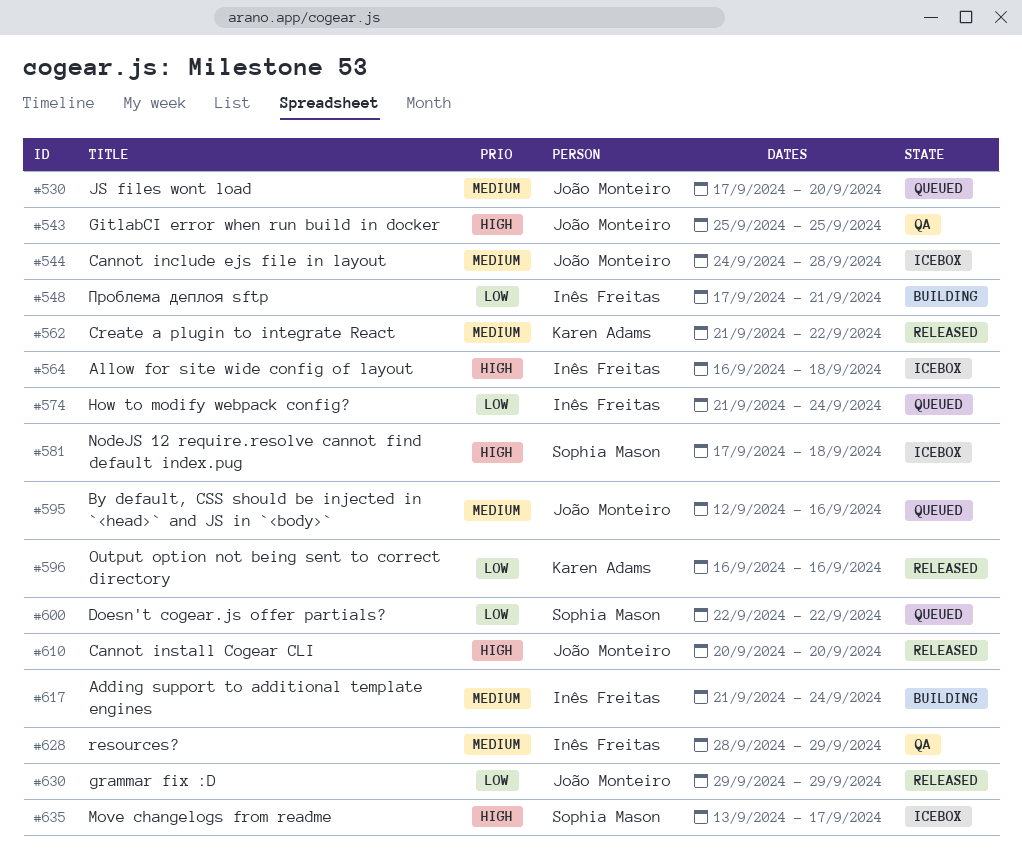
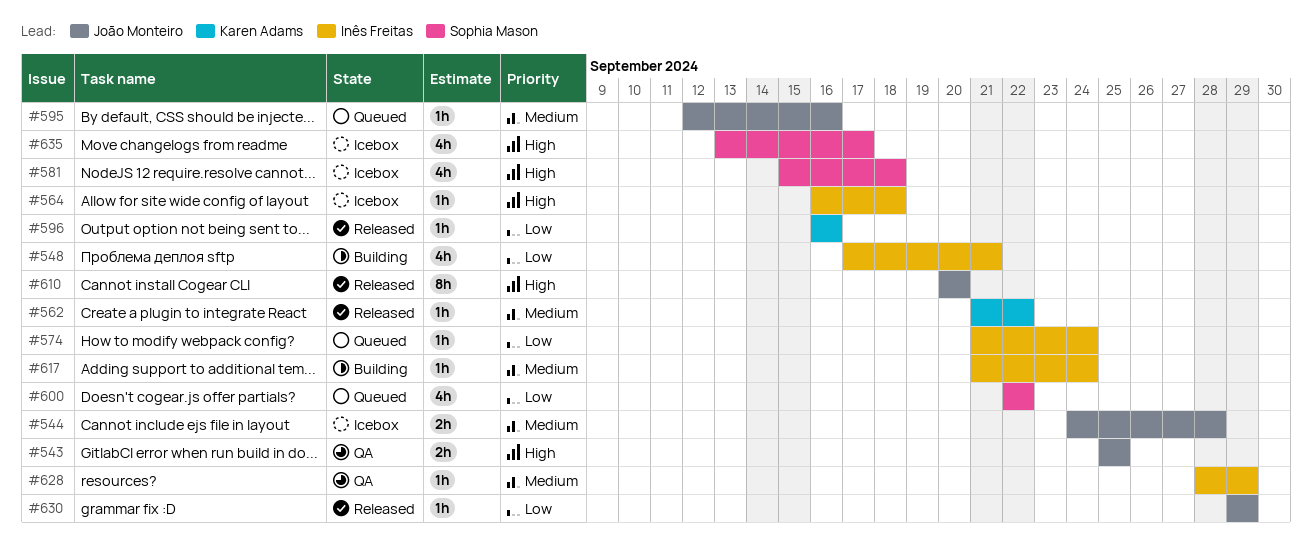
#530: present -> none
#581, start: Sep 17 -> Sep 15

